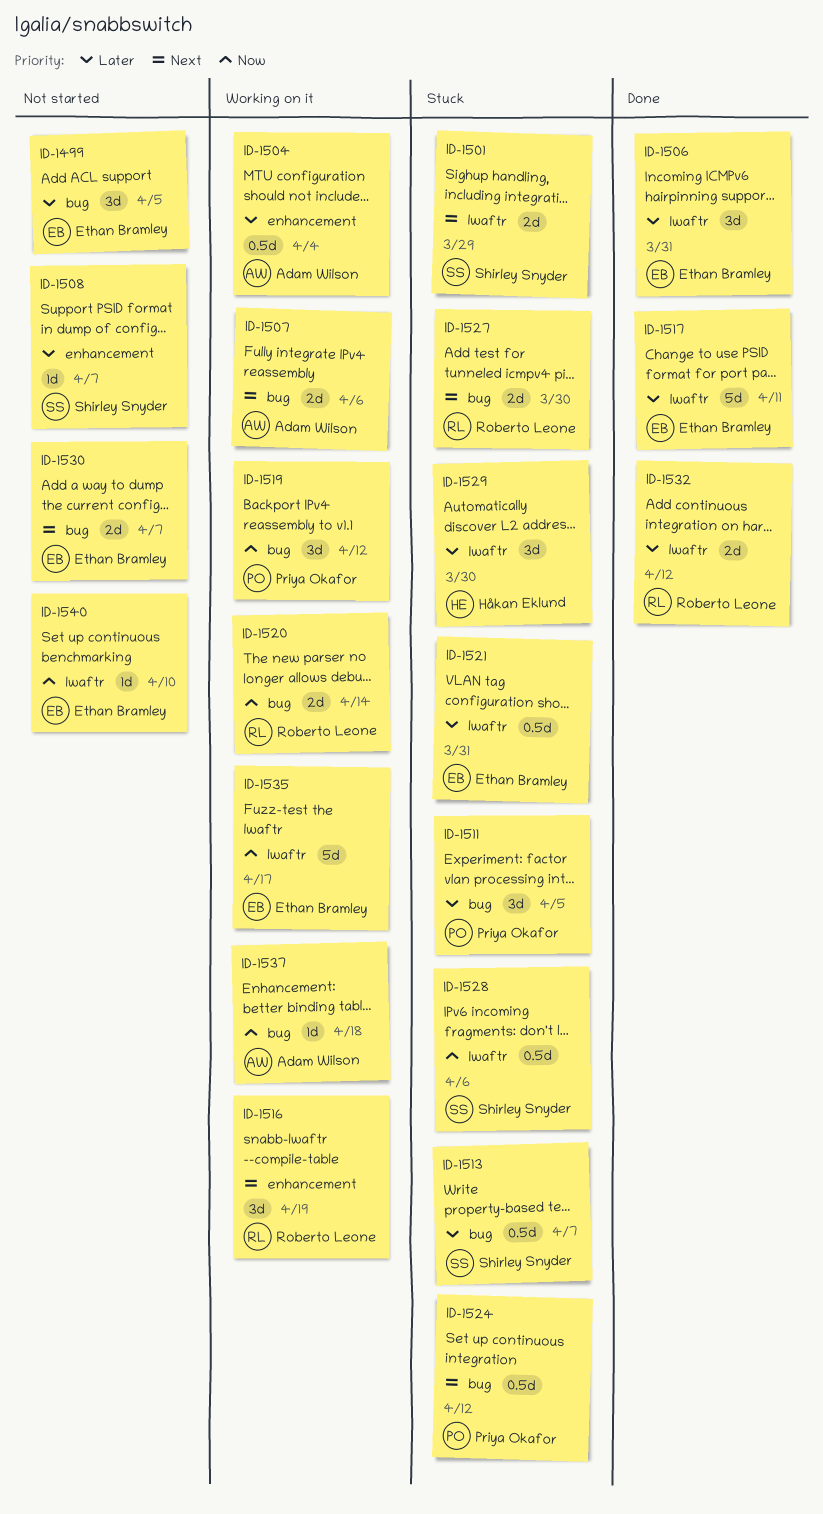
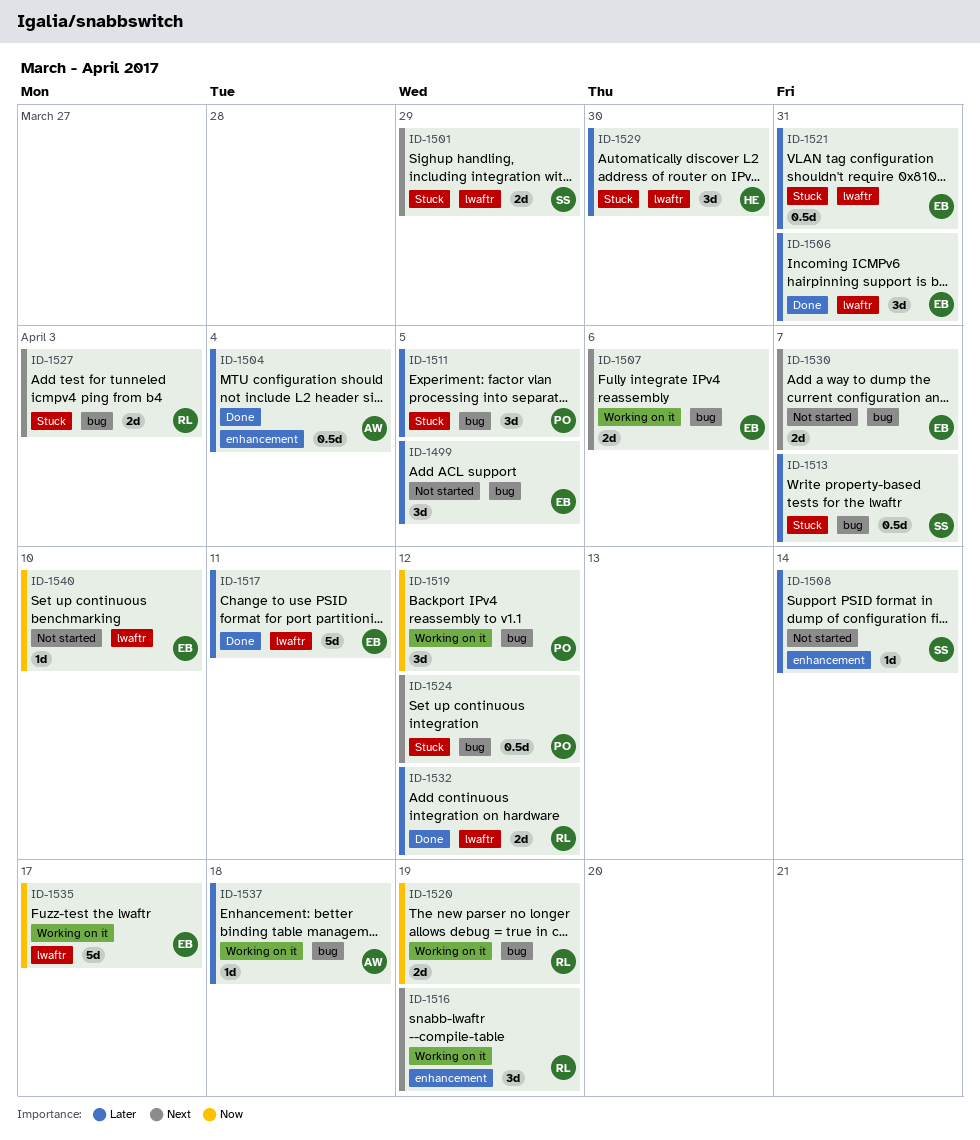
ID-1504, status: Working on it -> Done
ID-1507, owner: Adam Wilson -> Ethan Bramley
ID-1508, due: Apr 7 -> Apr 14
ID-1520, due: Apr 14 -> Apr 19
ID-1527, due: Mar 30 -> Apr 3
ID-1528: present -> none
ID-1537, priority: Now -> Later

